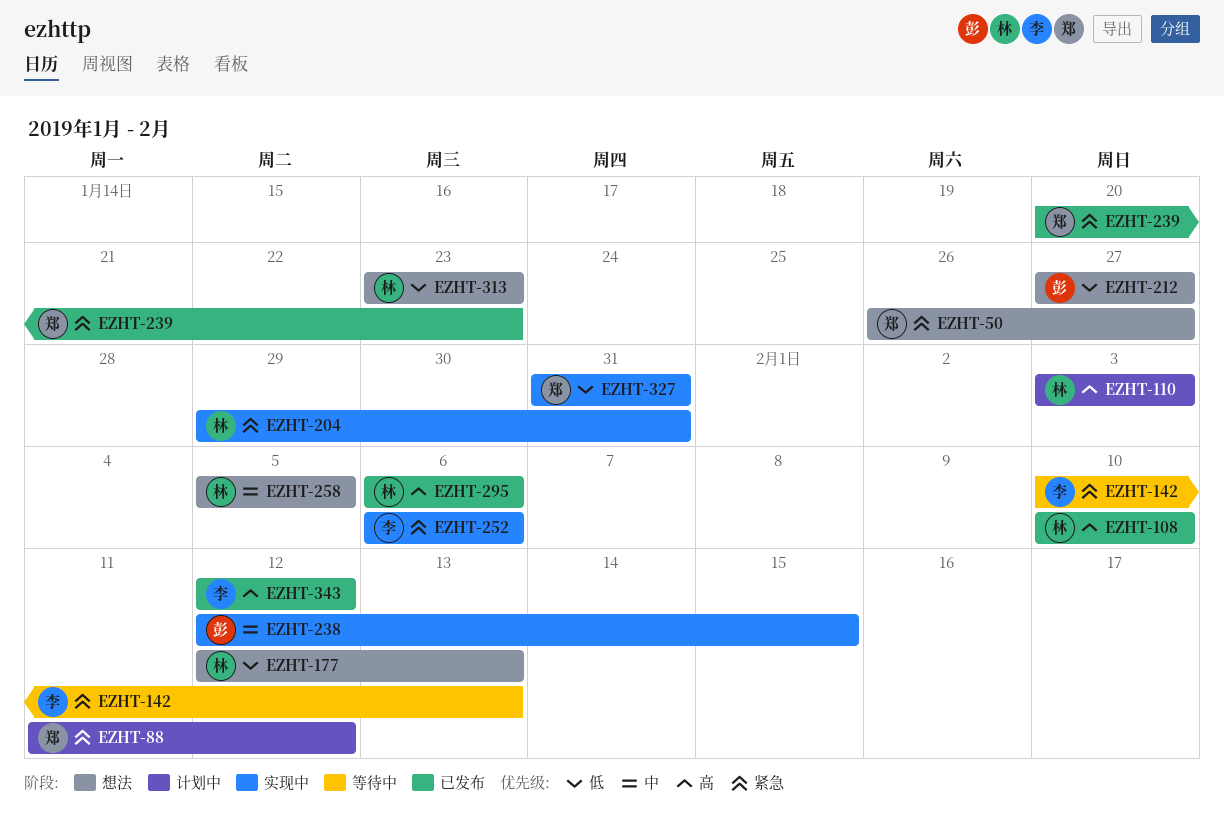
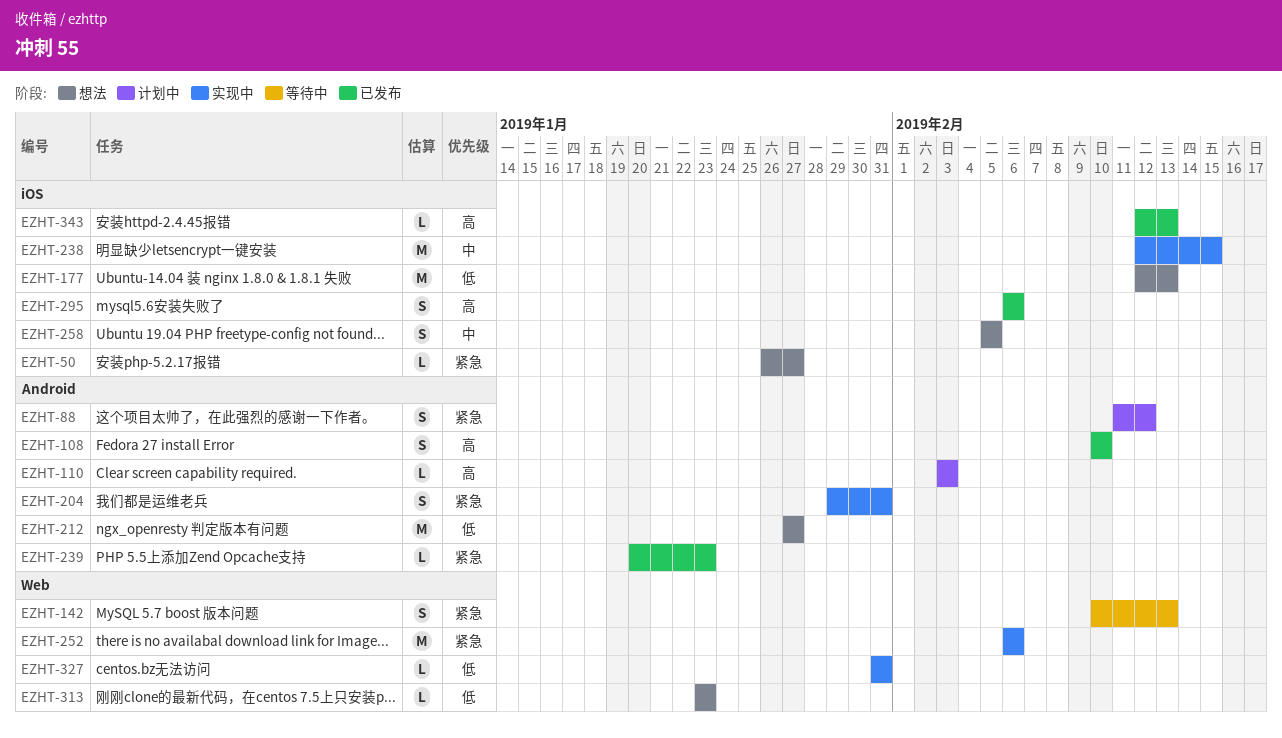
EZHT-343, due: Feb 12 -> Feb 13

